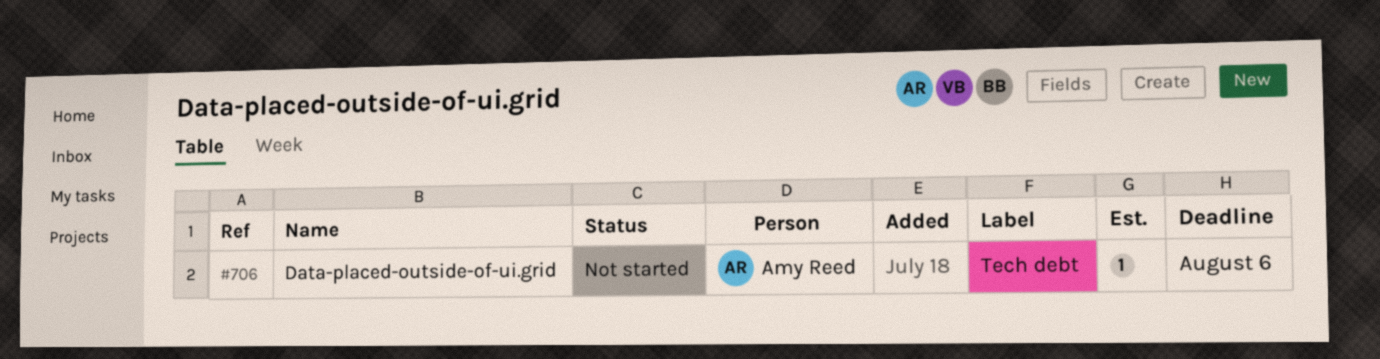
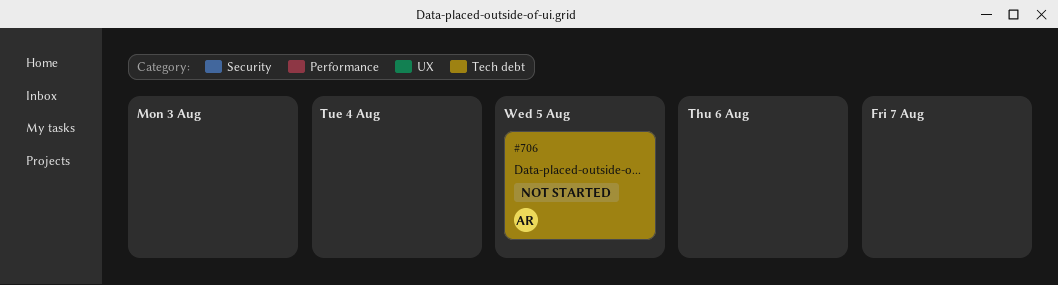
#706, due: Aug 6 -> Aug 5

